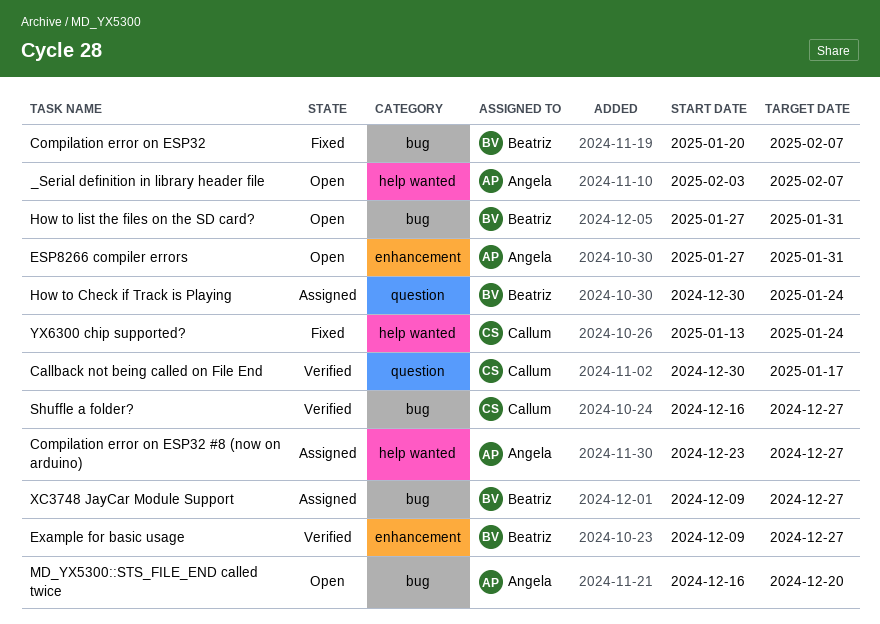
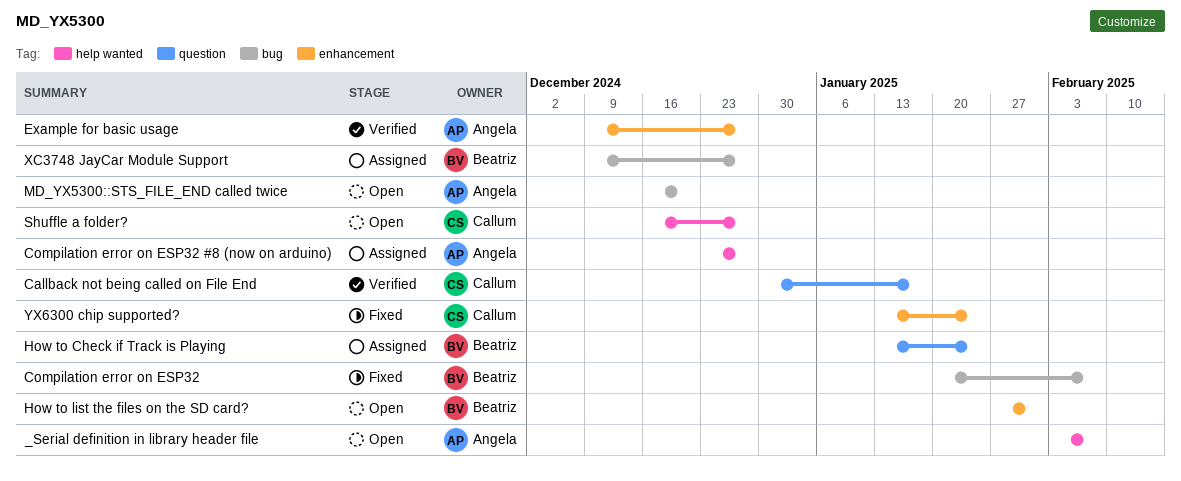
ESP8266 compiler errors: present -> none
Example for basic usage, owner: Beatriz -> Angela
How to Check if Track is Playing, start: Dec 30 -> Jan 13
How to list the files on the SD card?, label: bug -> enhancement
Shuffle a folder?, status: Verified -> Open
Shuffle a folder?, label: bug -> help wanted
YX6300 chip supported?, label: help wanted -> enhancement

